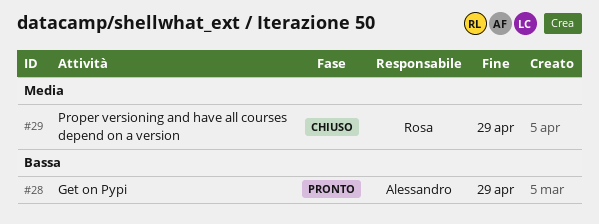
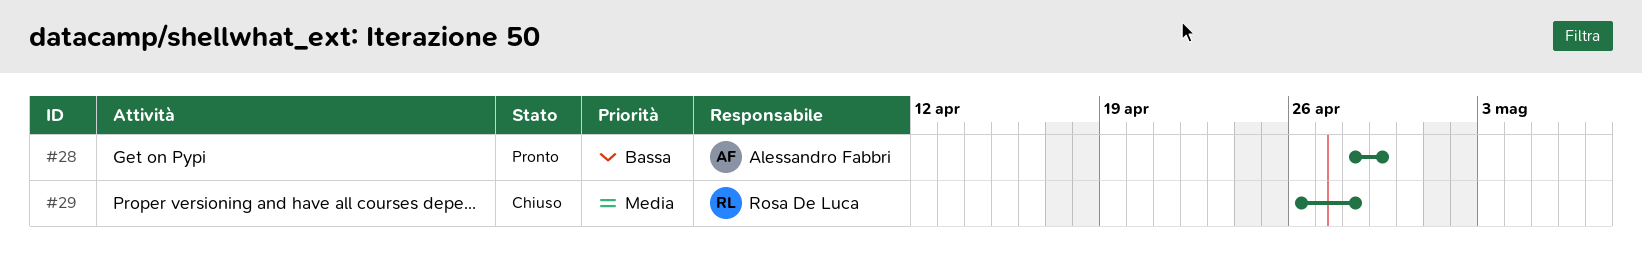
#29, due: Apr 29 -> Apr 28

